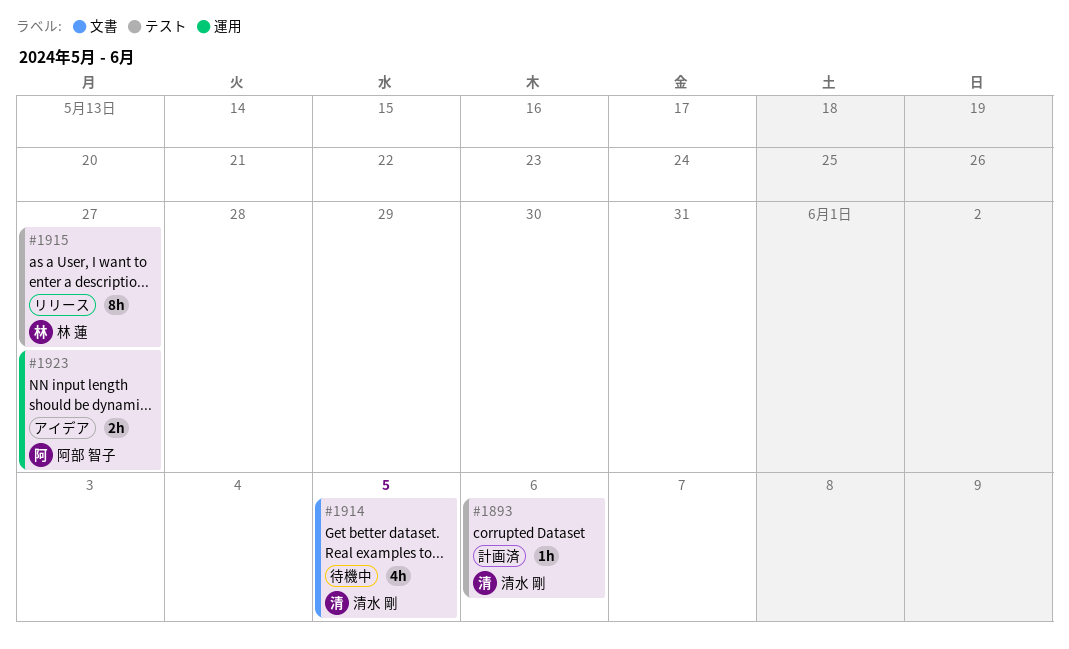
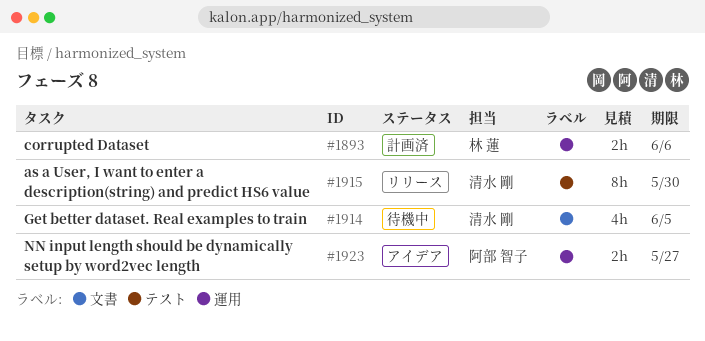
#1893, owner: 清水 剛 -> 林 蓮
#1893, label: テスト -> 運用
#1893, estimate: 1h -> 2h
#1915, owner: 林 蓮 -> 清水 剛
#1915, due: May 27 -> May 30

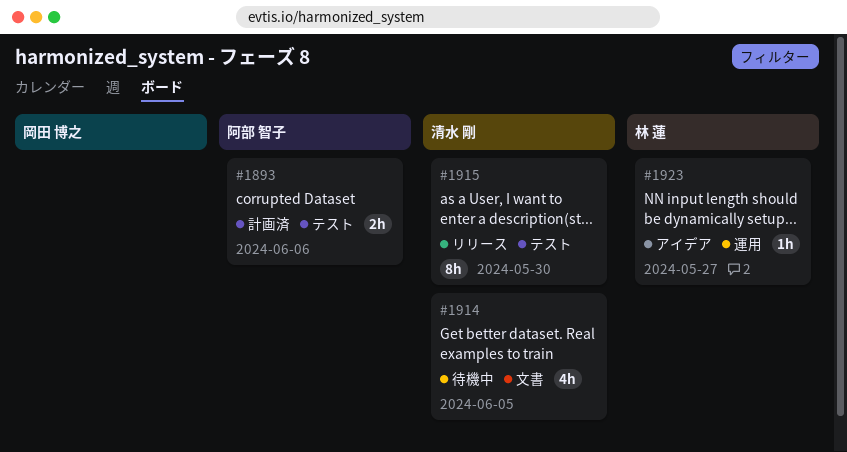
#1893, owner: 林 蓮 -> 阿部 智子
#1893, label: 運用 -> テスト
#1923, owner: 阿部 智子 -> 林 蓮
#1923, estimate: 2h -> 1h

